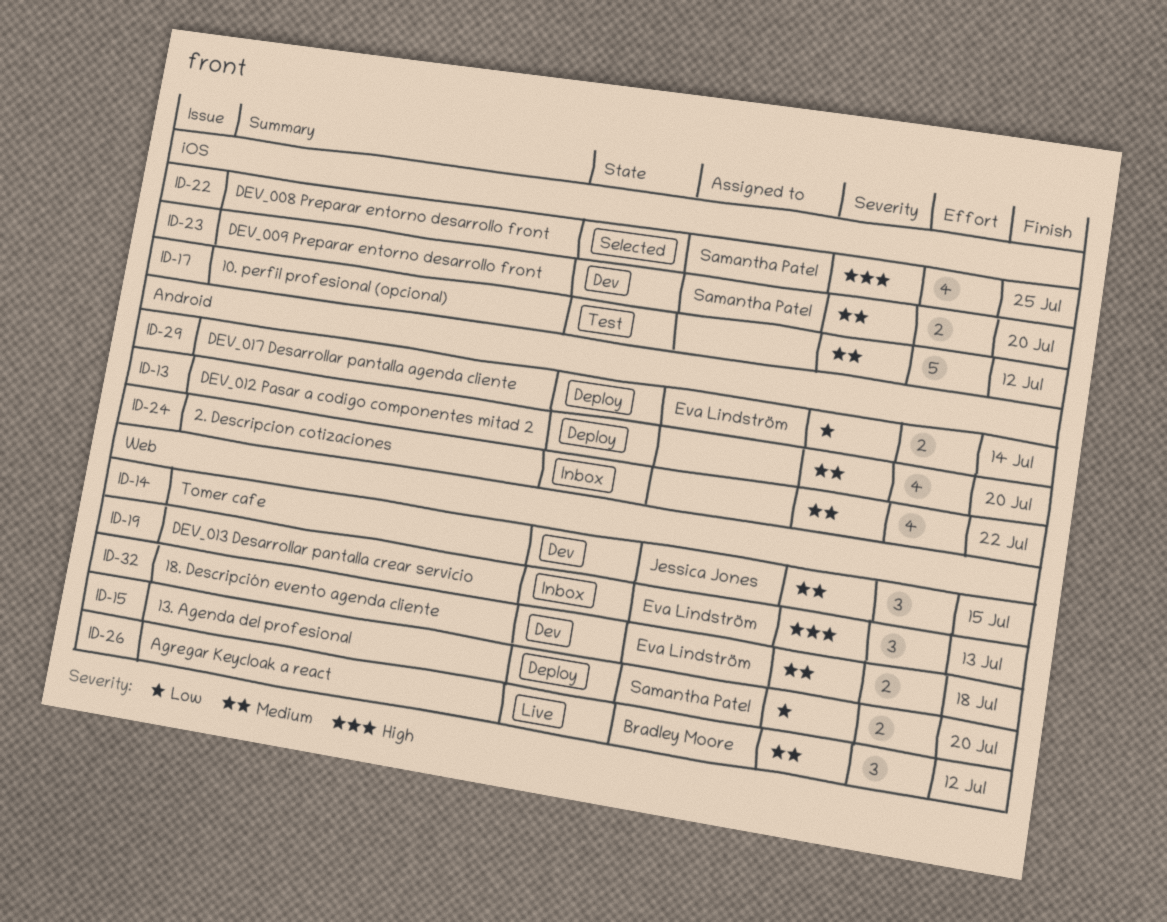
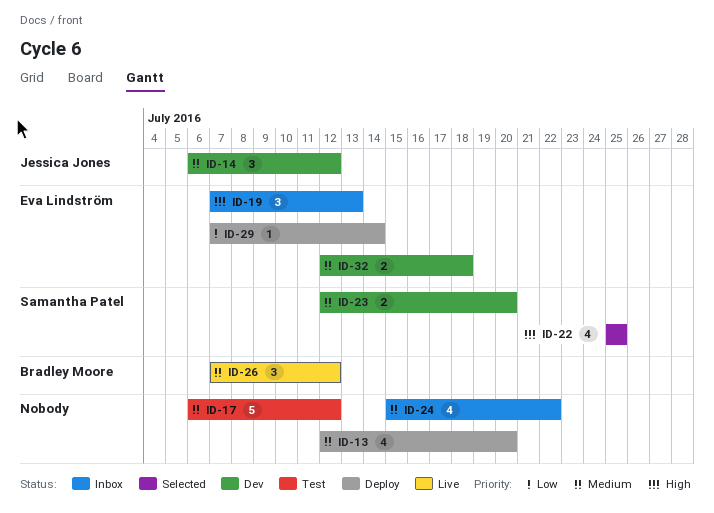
ID-14, due: Jul 15 -> Jul 12
ID-15: present -> none
ID-29, estimate: 2 -> 1

